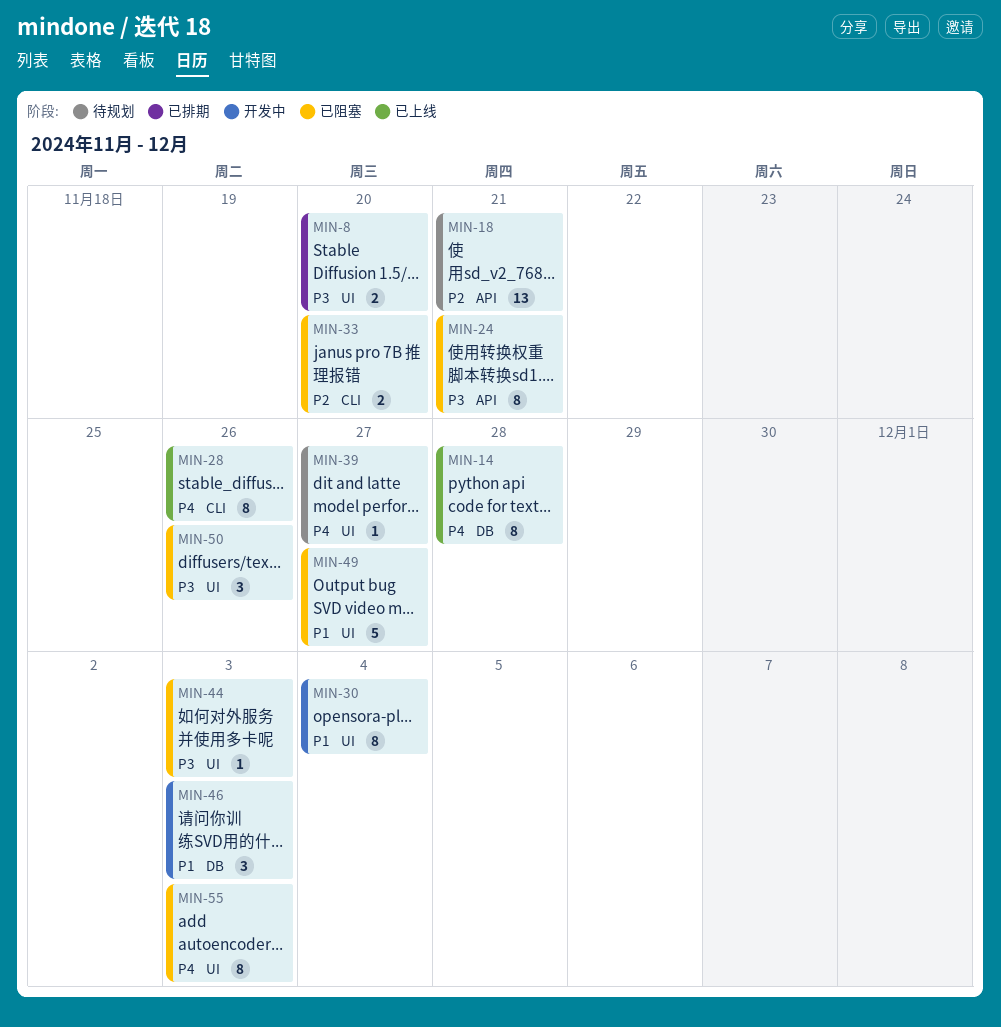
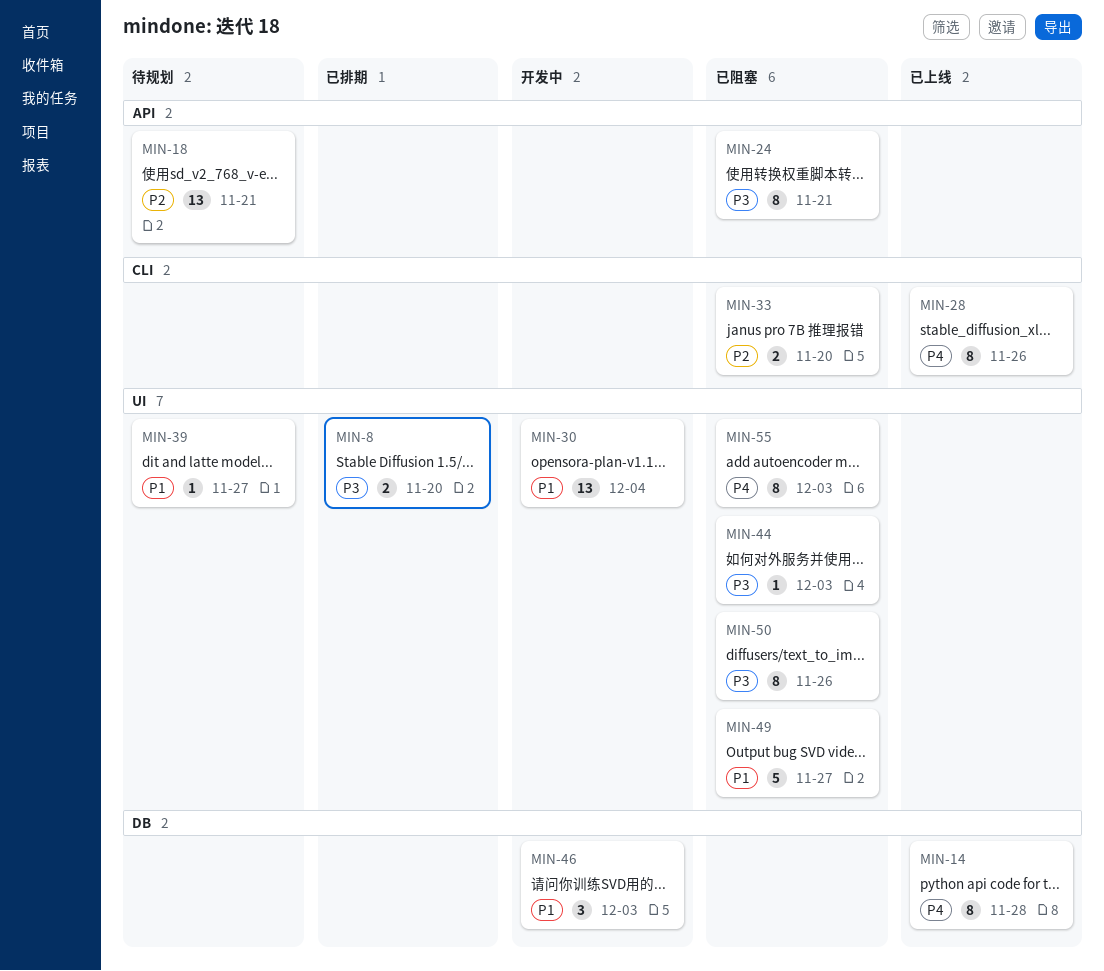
MIN-30, estimate: 8 -> 13
MIN-39, priority: P4 -> P1
MIN-50, estimate: 3 -> 8

